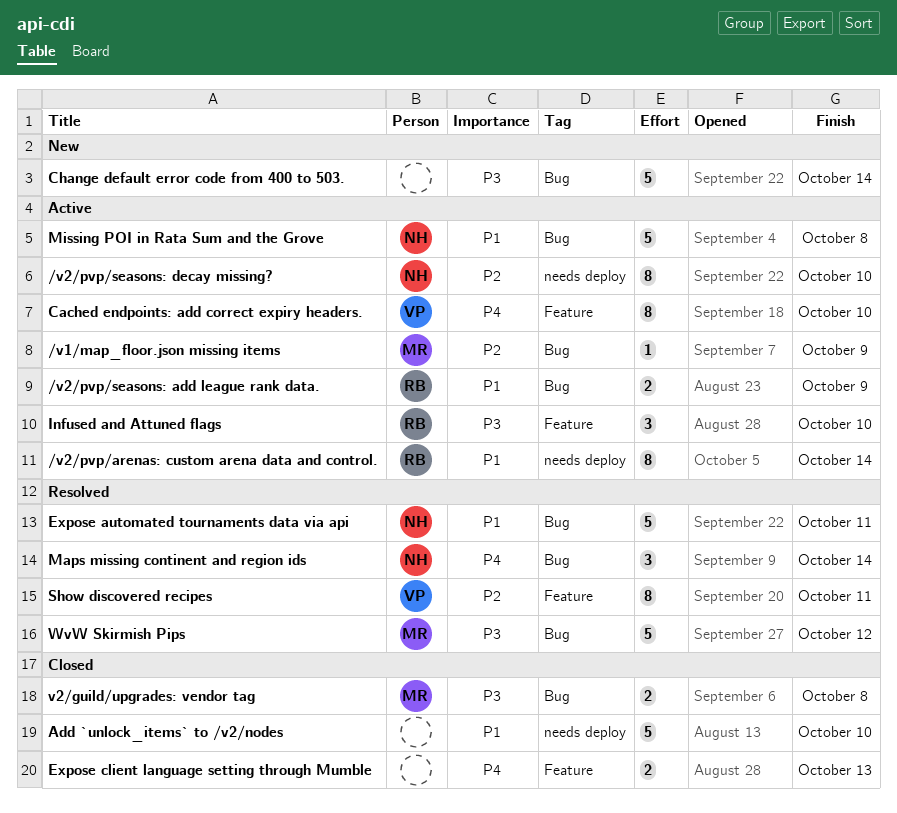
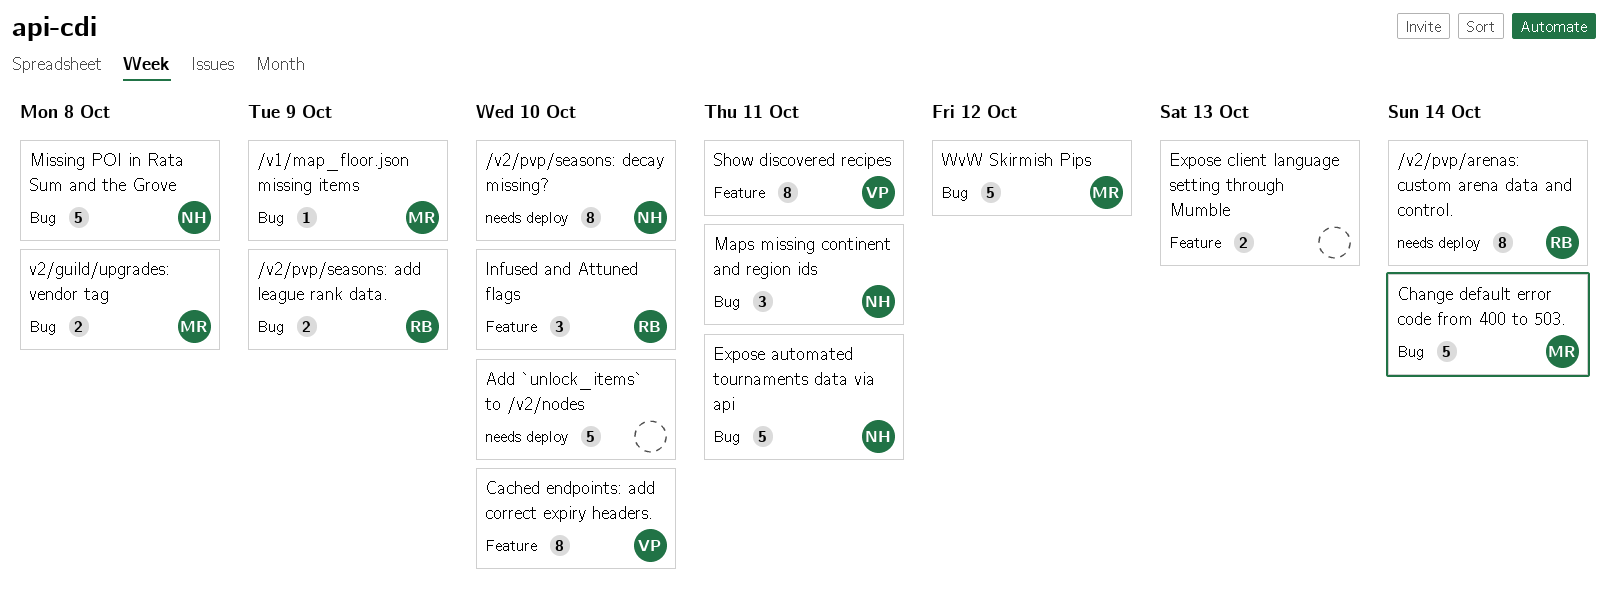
Change default error code from 400 to 503., owner: none -> MR
Maps missing continent and region ids, due: Oct 14 -> Oct 11

